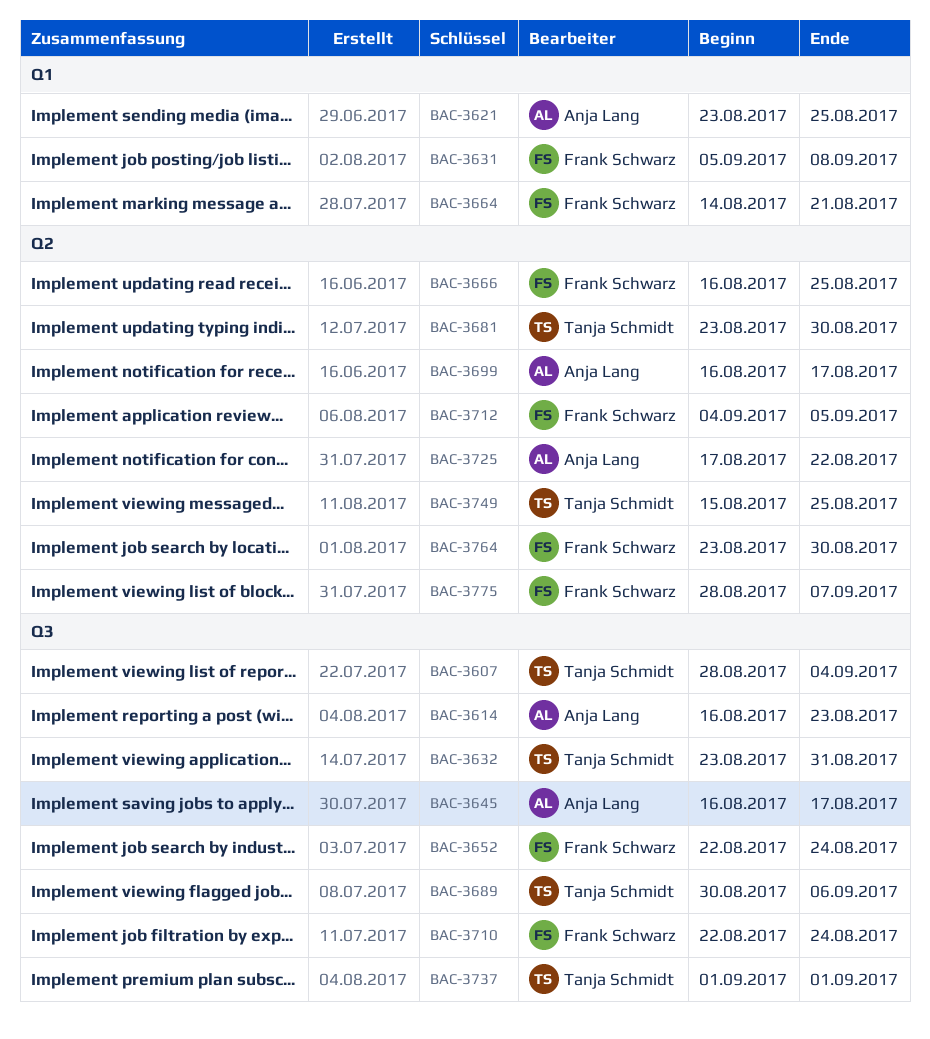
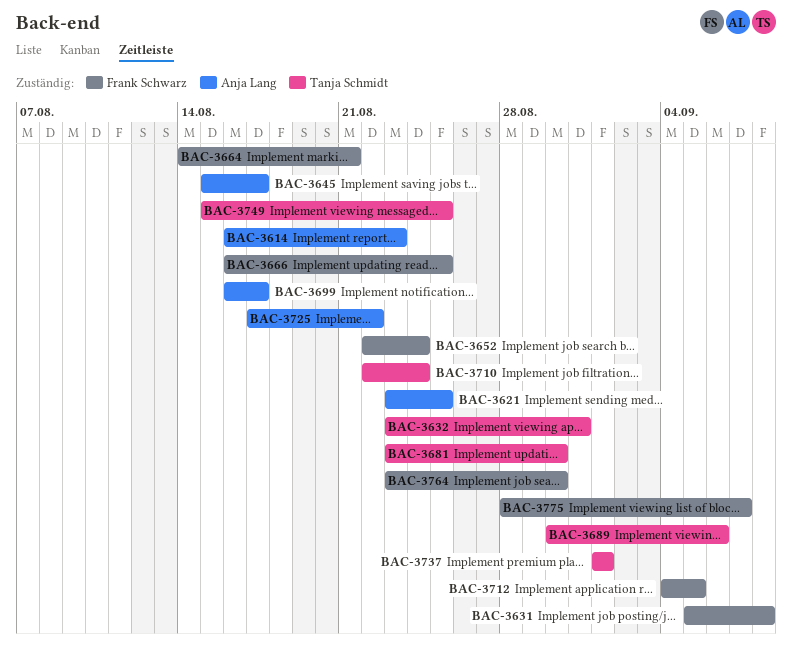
BAC-3607: present -> none
BAC-3645, start: Aug 16 -> Aug 15
BAC-3710, owner: Frank Schwarz -> Tanja Schmidt

